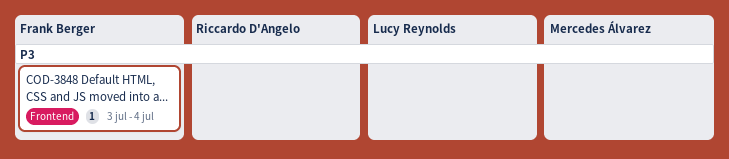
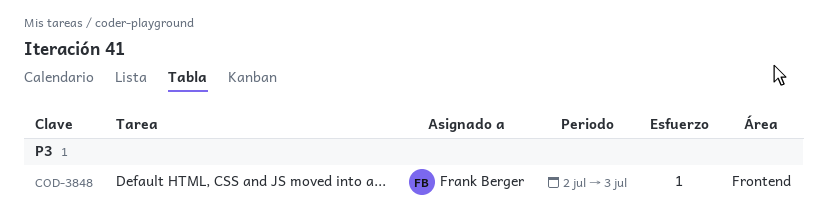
COD-3848, start: Jul 3 -> Jul 2
COD-3848, due: Jul 4 -> Jul 3

